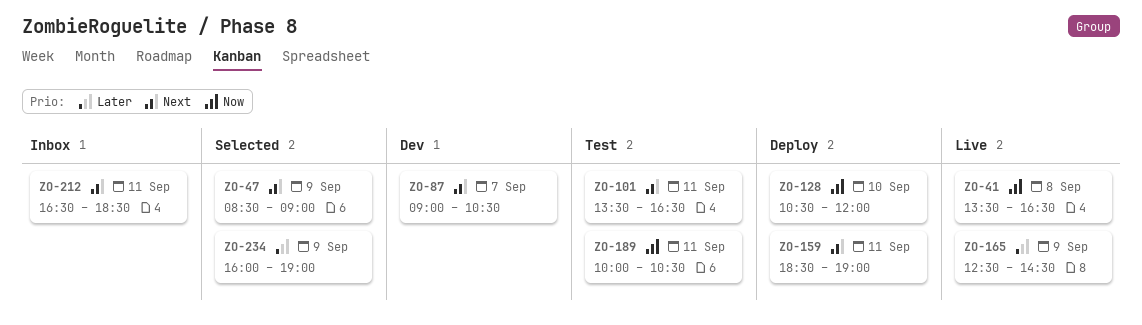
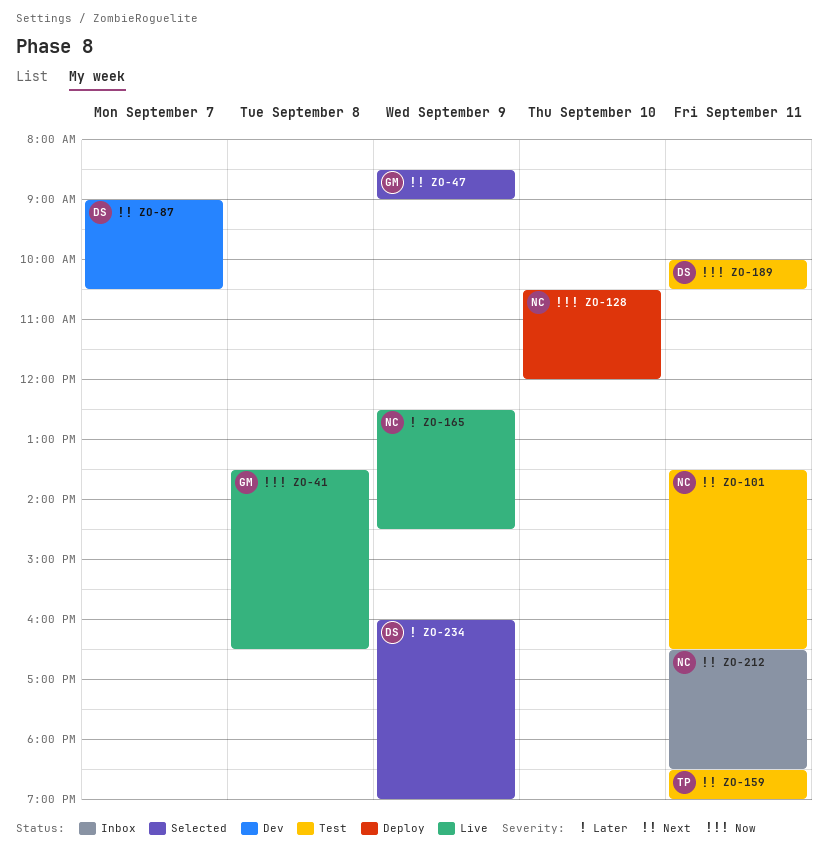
ZO-159, status: Deploy -> Test

